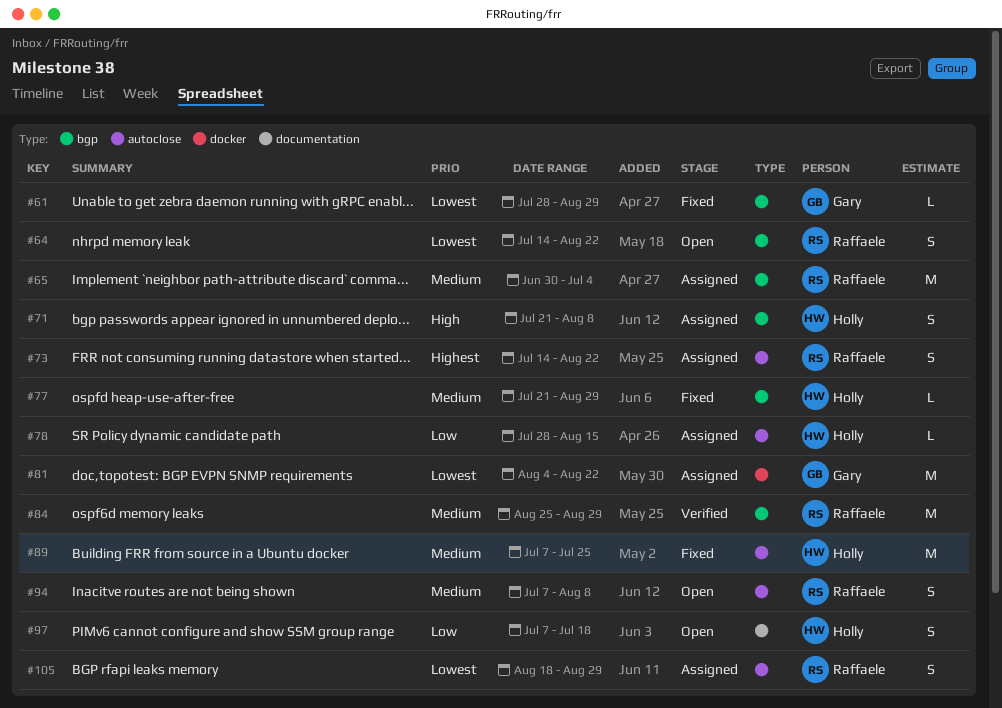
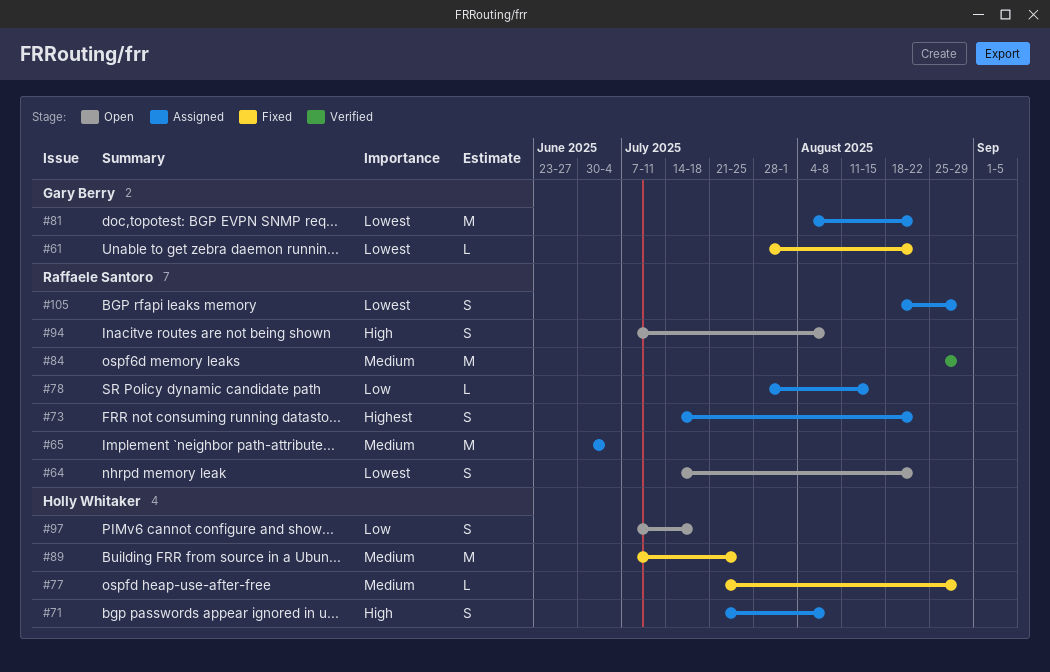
#61, due: Aug 29 -> Aug 22
#78, owner: Holly Whitaker -> Raffaele Santoro
#94, priority: Medium -> High

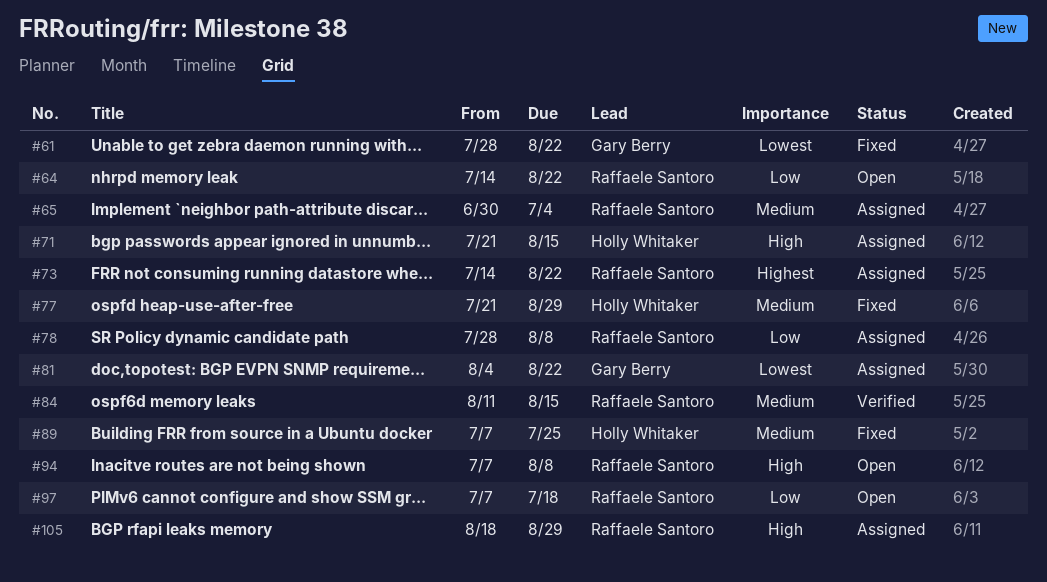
#64, priority: Lowest -> Low
#71, due: Aug 8 -> Aug 15
#78, due: Aug 15 -> Aug 8
#84, start: Aug 25 -> Aug 11
#84, due: Aug 29 -> Aug 15
#97, owner: Holly Whitaker -> Raffaele Santoro
#105, priority: Lowest -> High

